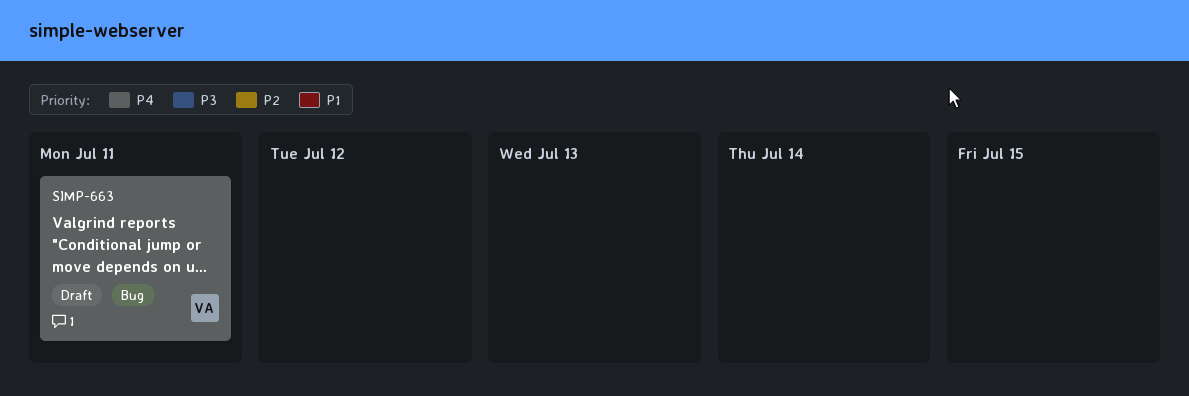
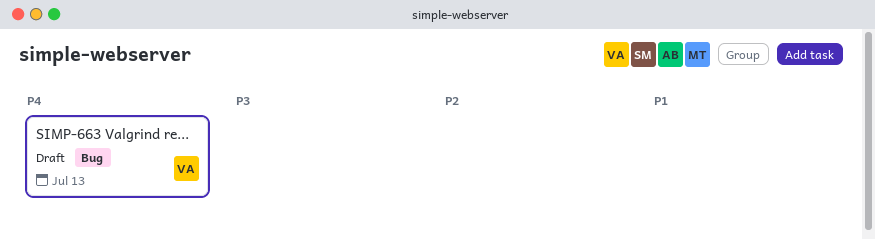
SIMP-663, due: Jul 11 -> Jul 13

